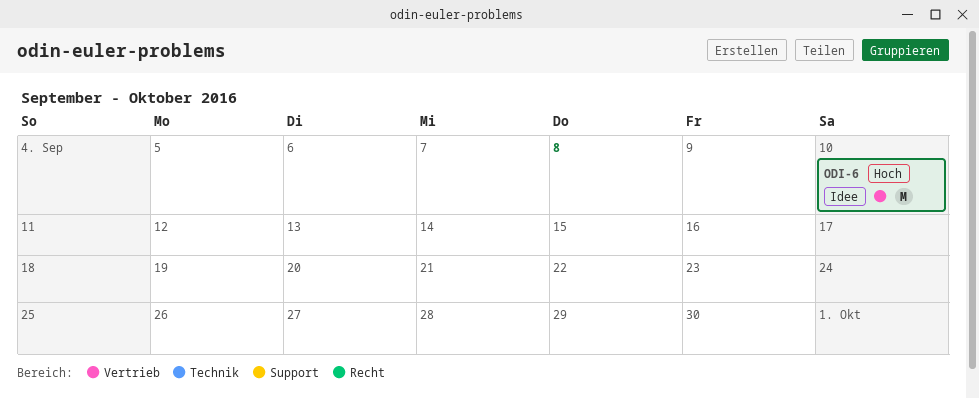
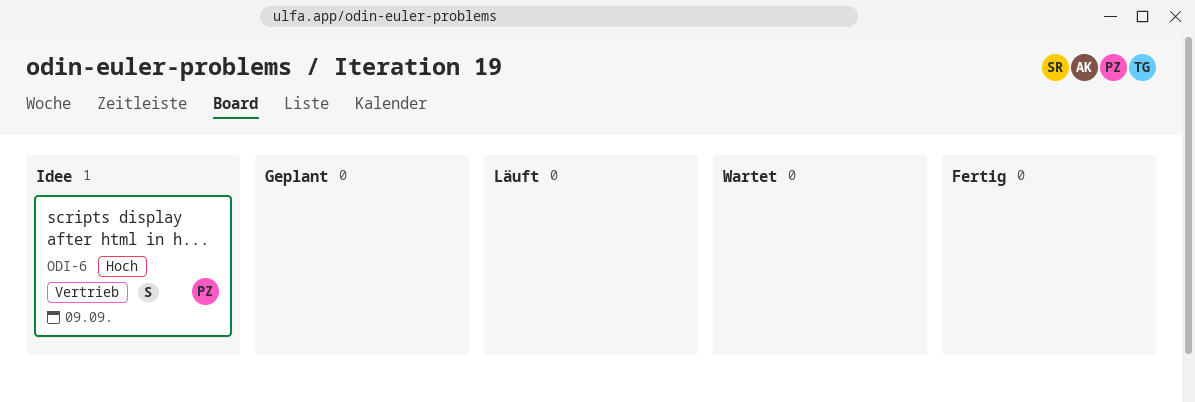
ODI-6, estimate: M -> S
ODI-6, due: Sep 10 -> Sep 9

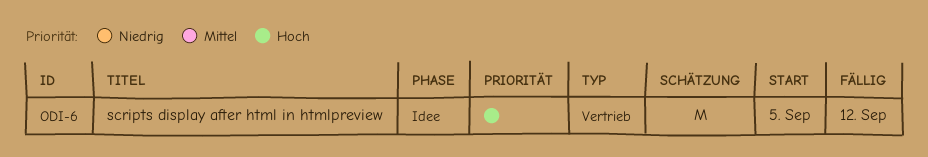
ODI-6, estimate: S -> M
ODI-6, due: Sep 9 -> Sep 12

